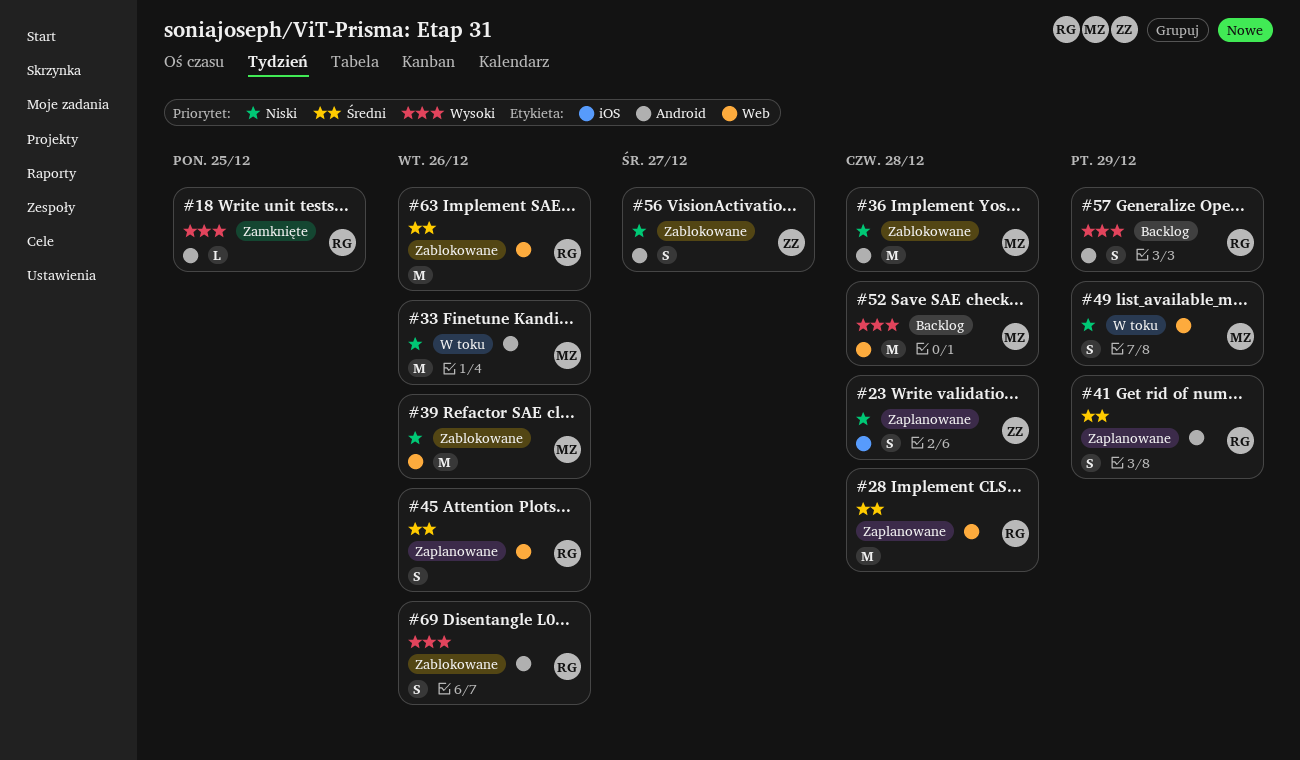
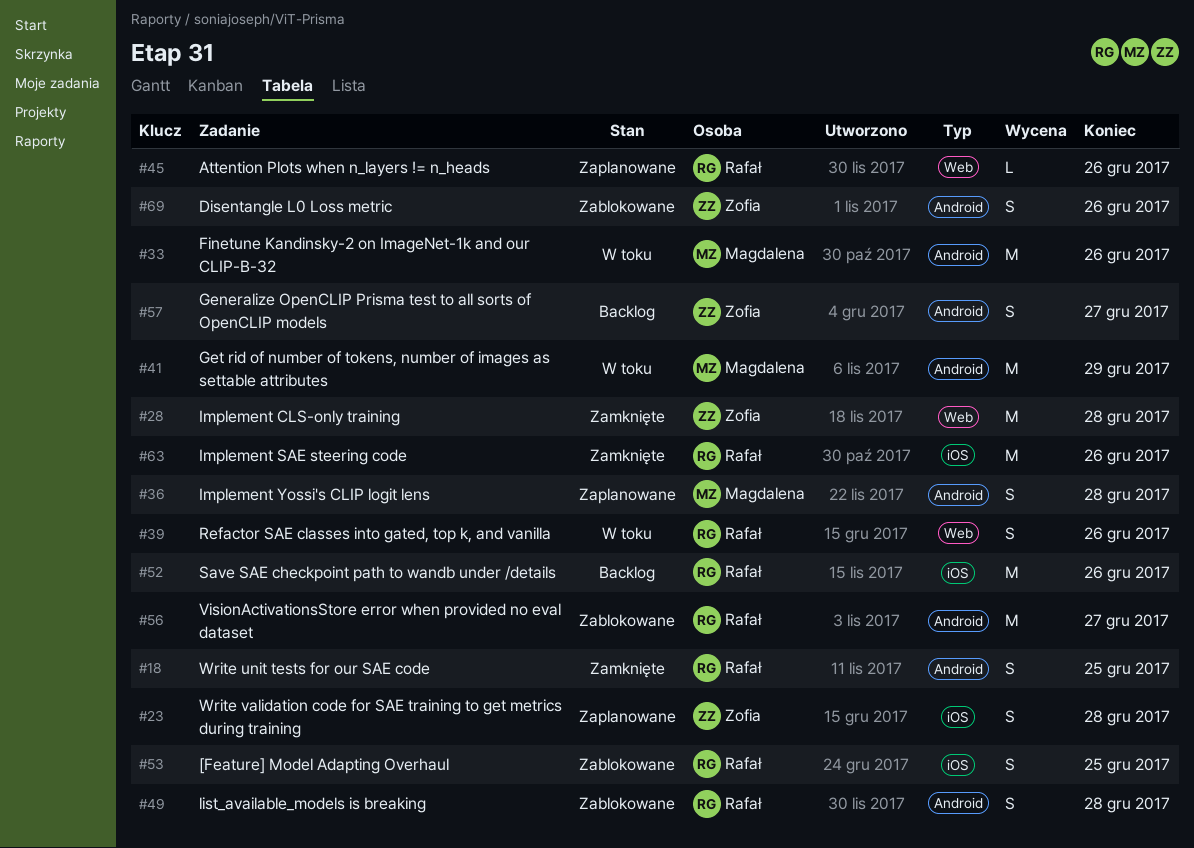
#18, estimate: L -> S
#28, status: Zaplanowane -> Zamknięte
#28, owner: Rafał -> Zofia
#36, status: Zablokowane -> Zaplanowane
#36, estimate: M -> S
#39, status: Zablokowane -> W toku
#39, owner: Magdalena -> Rafał
#39, estimate: M -> S
#41, status: Zaplanowane -> W toku
#41, owner: Rafał -> Magdalena
#41, estimate: S -> M
#45, estimate: S -> L
#49, status: W toku -> Zablokowane
#49, owner: Magdalena -> Rafał
#49, label: Web -> Android
#49, due: Dec 29 -> Dec 28
#52, owner: Magdalena -> Rafał
#52, label: Web -> iOS
#52, due: Dec 28 -> Dec 26
#53: none -> present
#56, owner: Zofia -> Rafał
#56, estimate: S -> M
#57, owner: Rafał -> Zofia
#57, due: Dec 29 -> Dec 27
#63, status: Zablokowane -> Zamknięte
#63, label: Web -> iOS
#69, owner: Rafał -> Zofia

